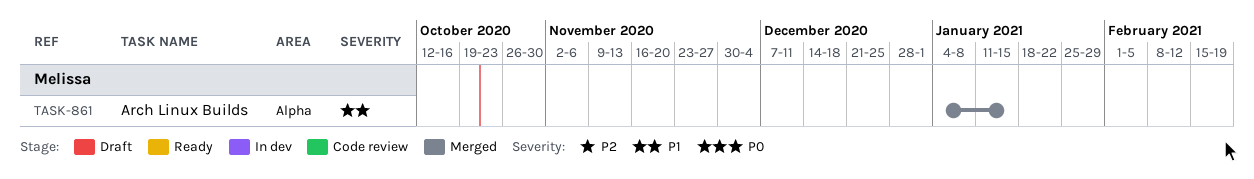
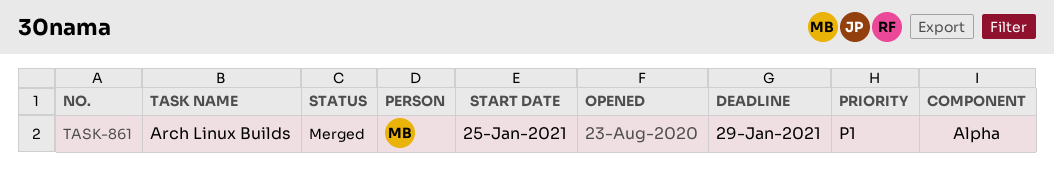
TASK-861, start: Jan 4 -> Jan 25
TASK-861, due: Jan 15 -> Jan 29

